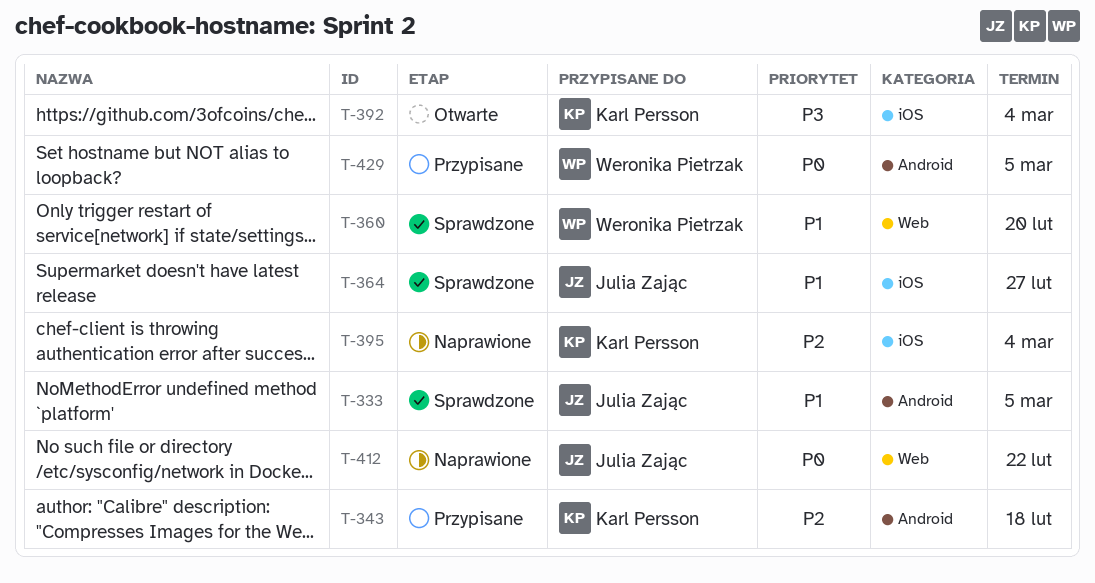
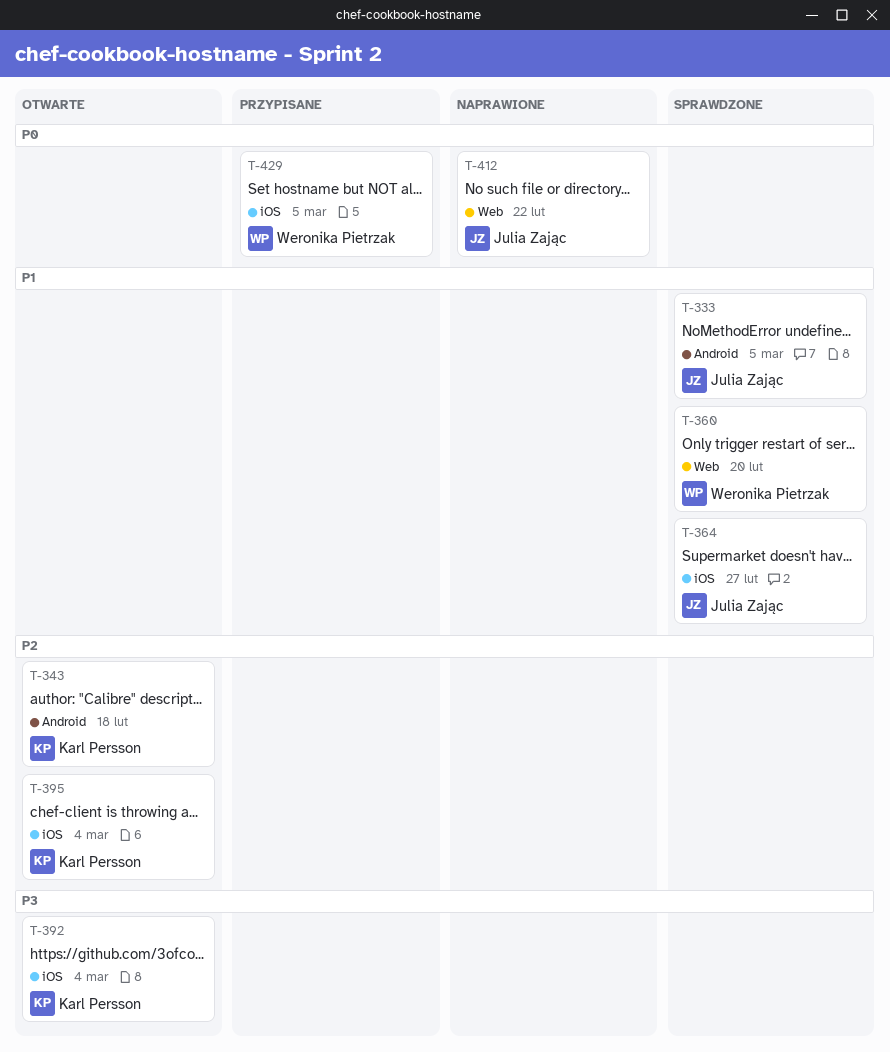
T-343, status: Przypisane -> Otwarte
T-395, status: Naprawione -> Otwarte
T-429, label: Android -> iOS

